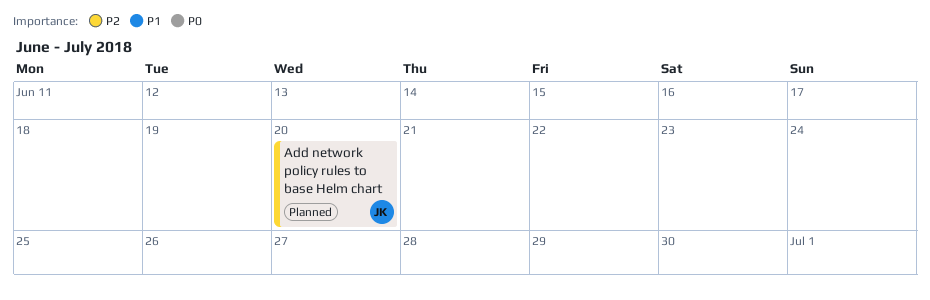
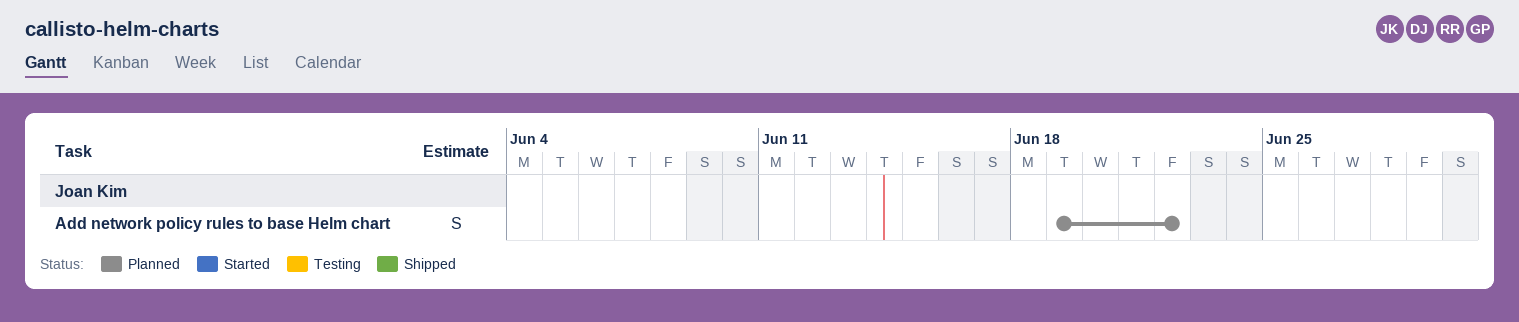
Add network policy rules to base Helm chart, due: Jun 20 -> Jun 22

